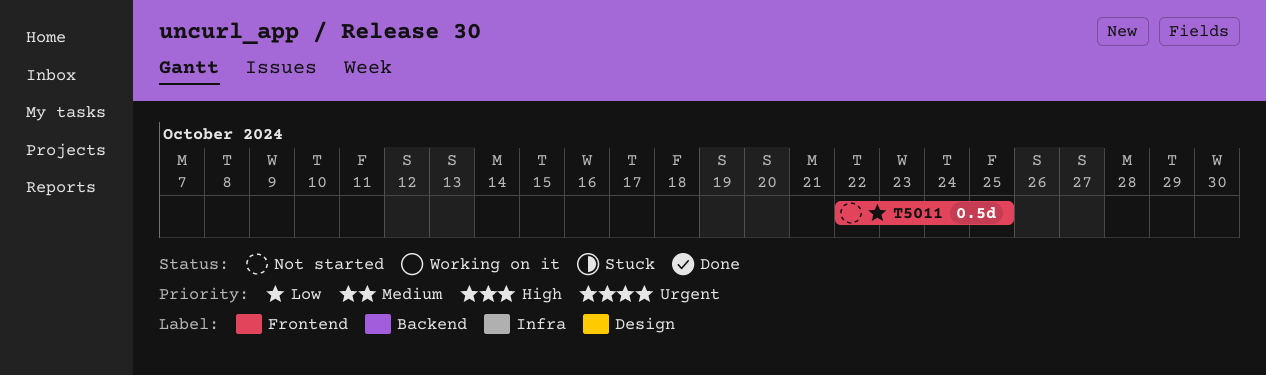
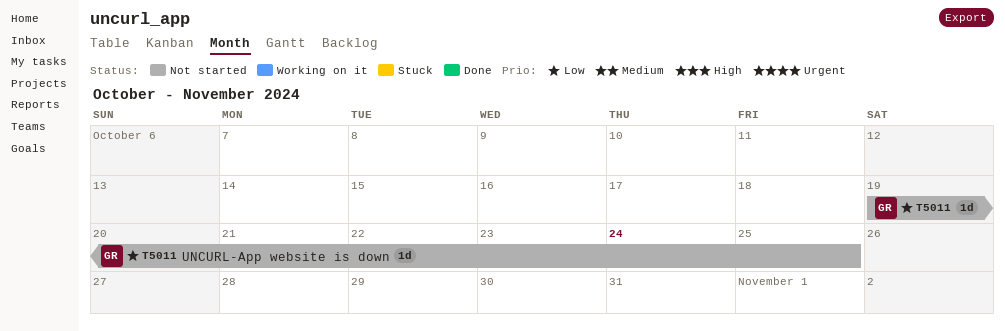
T5011, estimate: 0.5d -> 1d
T5011, start: Oct 22 -> Oct 19

